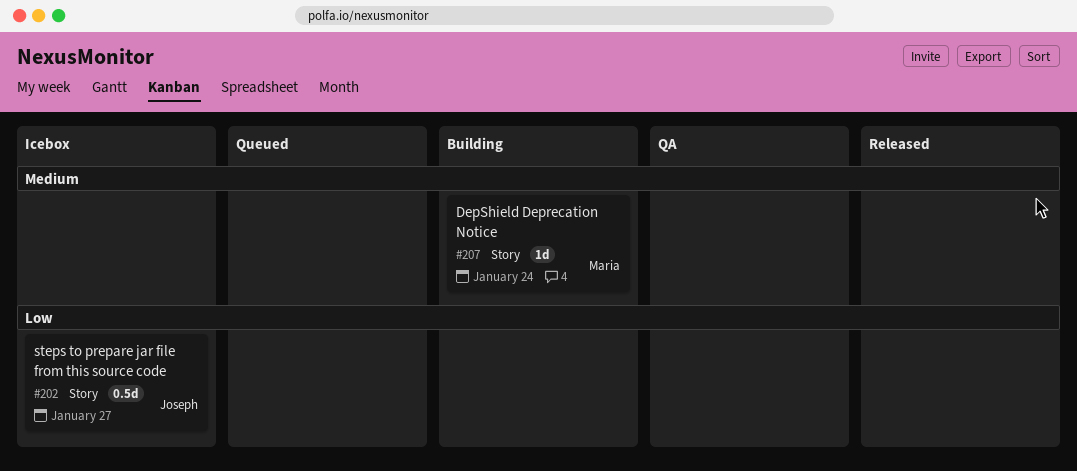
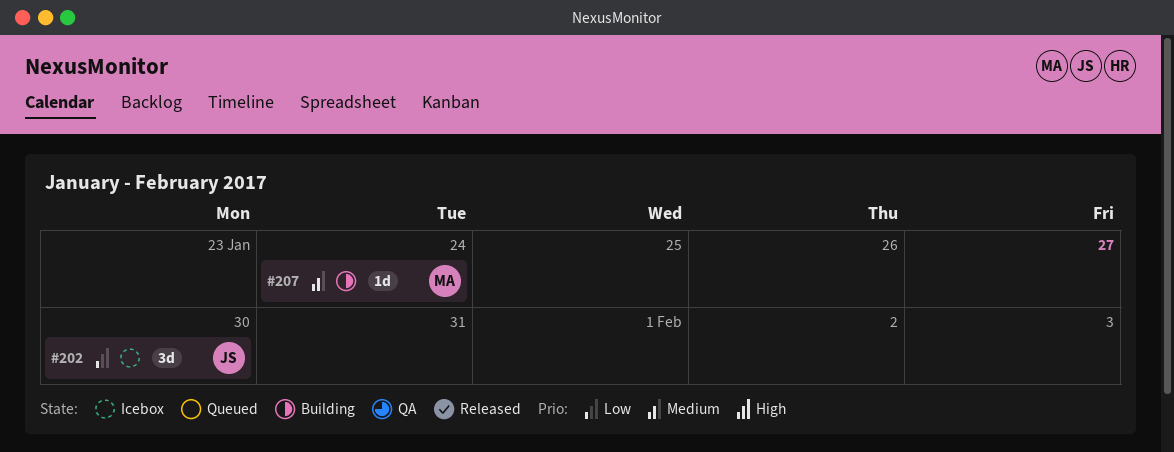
#202, estimate: 0.5d -> 3d
#202, due: Jan 27 -> Jan 30

